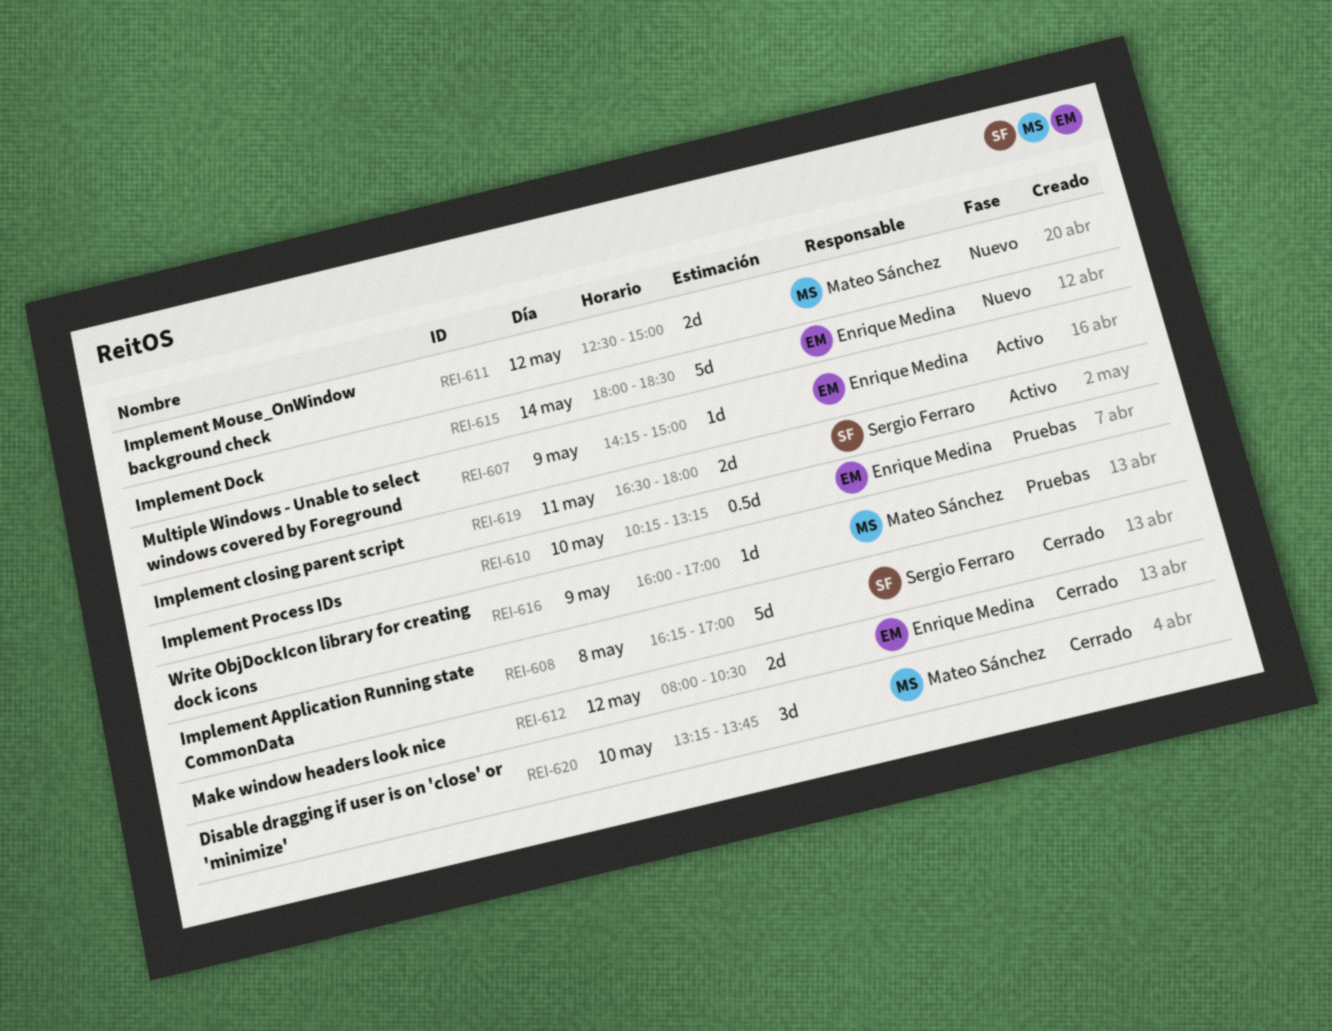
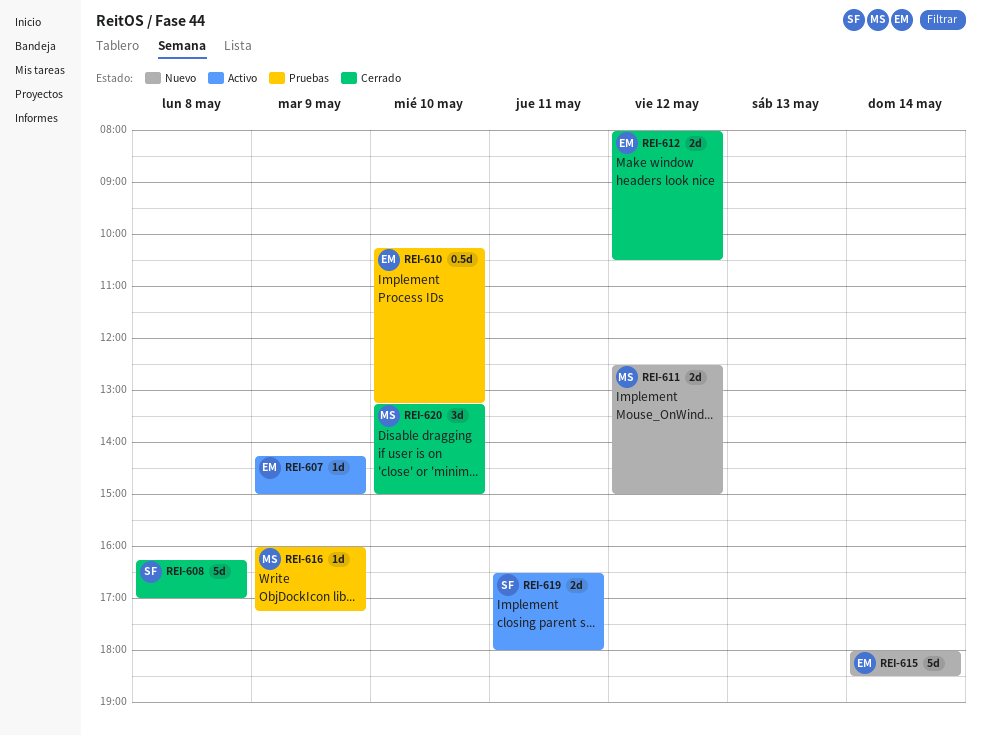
REI-616, ends: 17:00 -> 17:15
REI-620, ends: 13:45 -> 15:00

